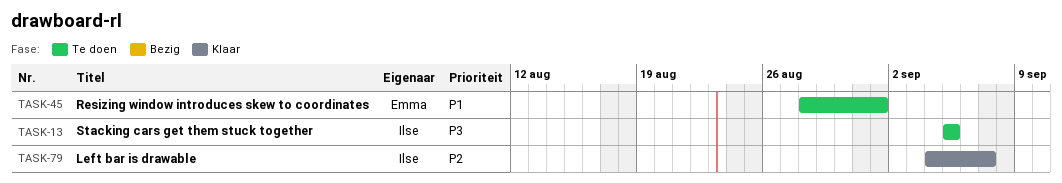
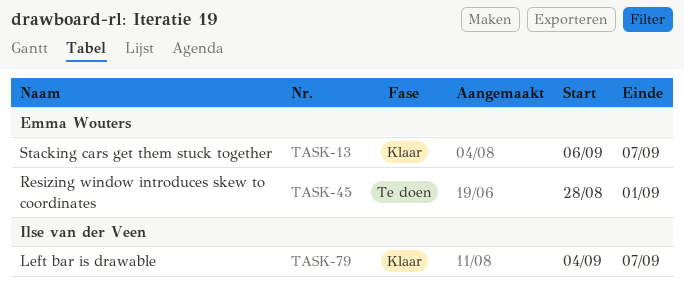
TASK-13, status: Te doen -> Klaar
TASK-13, owner: Ilse van der Veen -> Emma Wouters
TASK-13, start: Sep 5 -> Sep 6
TASK-13, due: Sep 5 -> Sep 7

